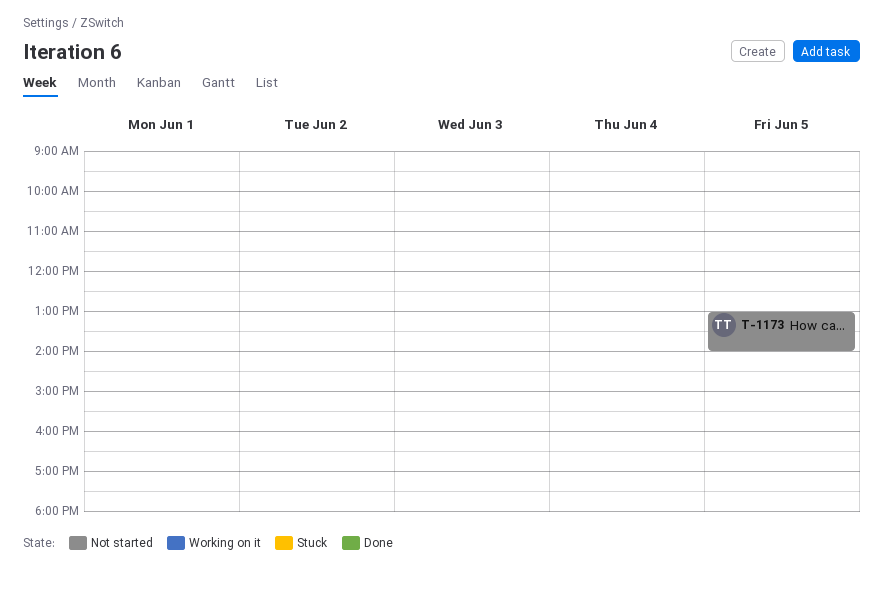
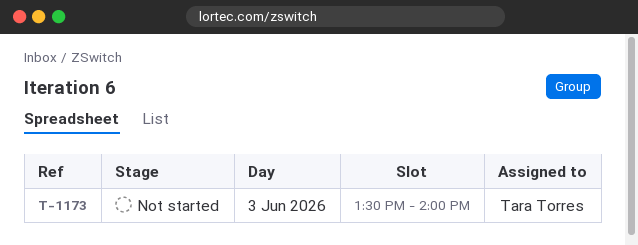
T-1173, day: Jun 5 -> Jun 3
T-1173, begins: 13:00 -> 13:30

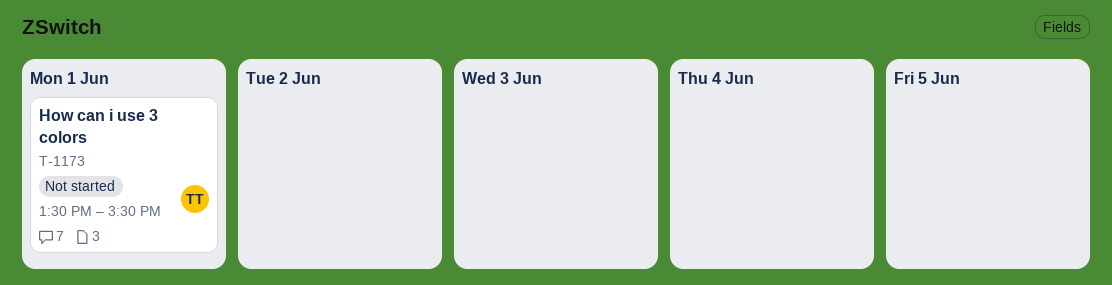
T-1173, day: Jun 3 -> Jun 1
T-1173, ends: 14:00 -> 15:30

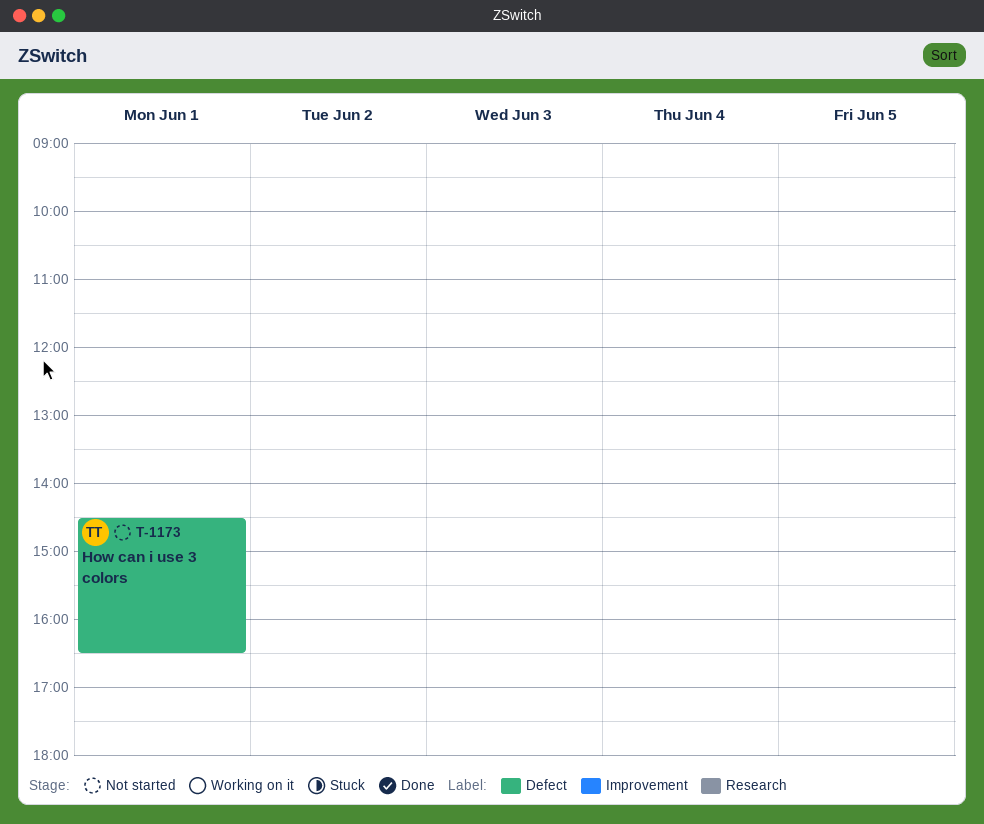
T-1173, begins: 13:30 -> 14:30
T-1173, ends: 15:30 -> 16:30

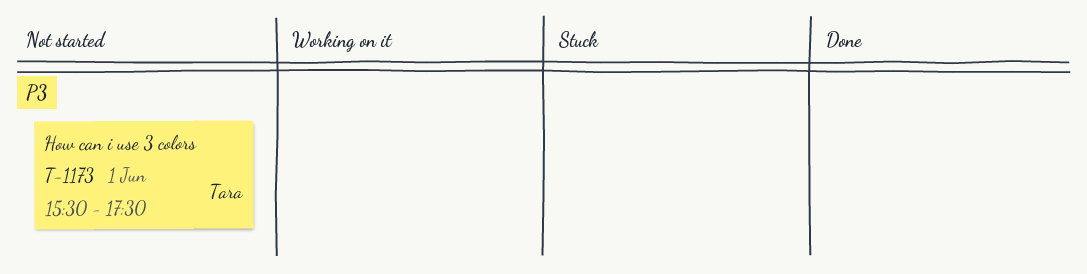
T-1173, begins: 14:30 -> 15:30
T-1173, ends: 16:30 -> 17:30

